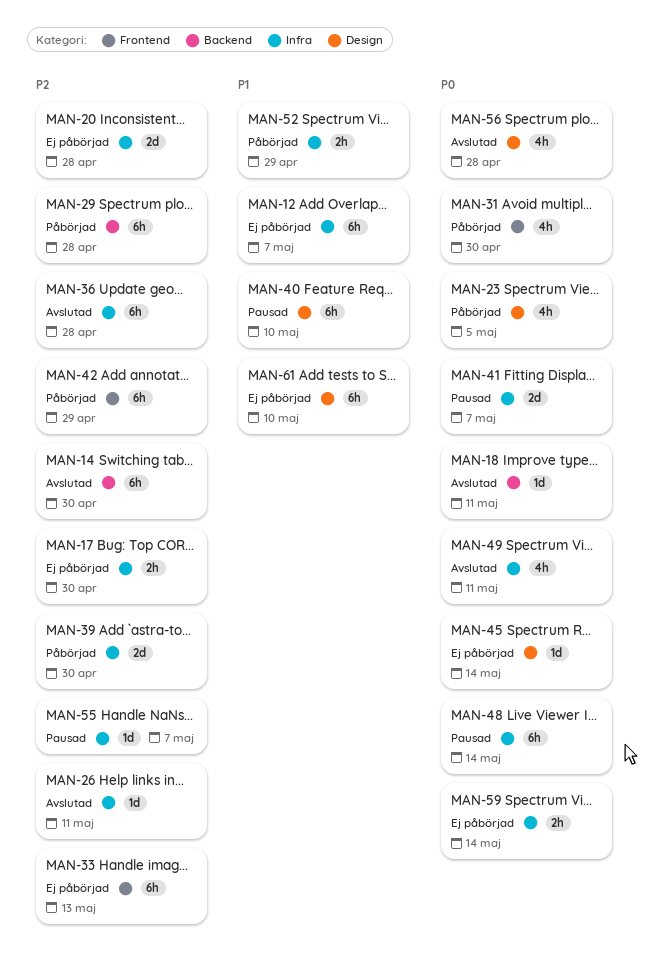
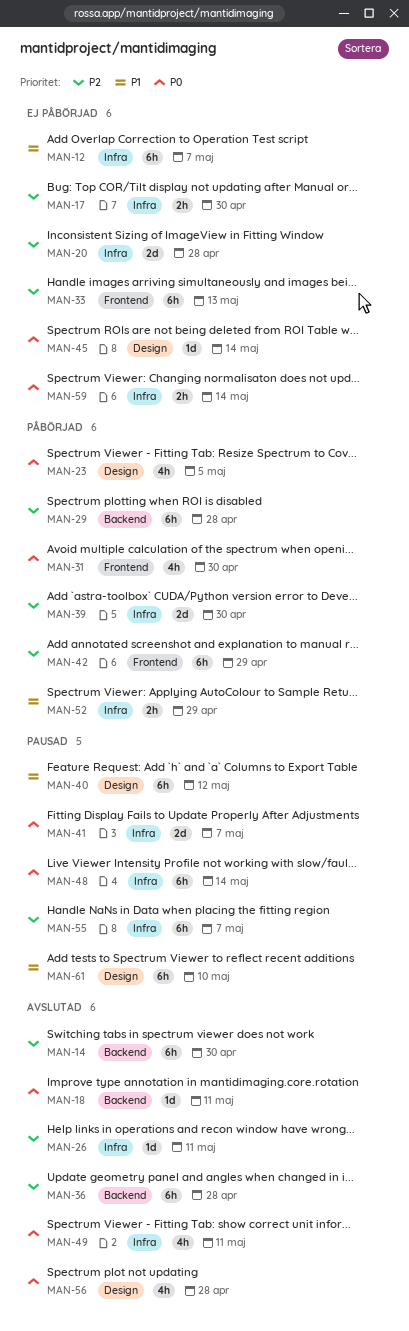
MAN-36, label: Infra -> Backend
MAN-40, due: May 10 -> May 12
MAN-55, estimate: 1d -> 6h
MAN-61, status: Ej påbörjad -> Pausad

